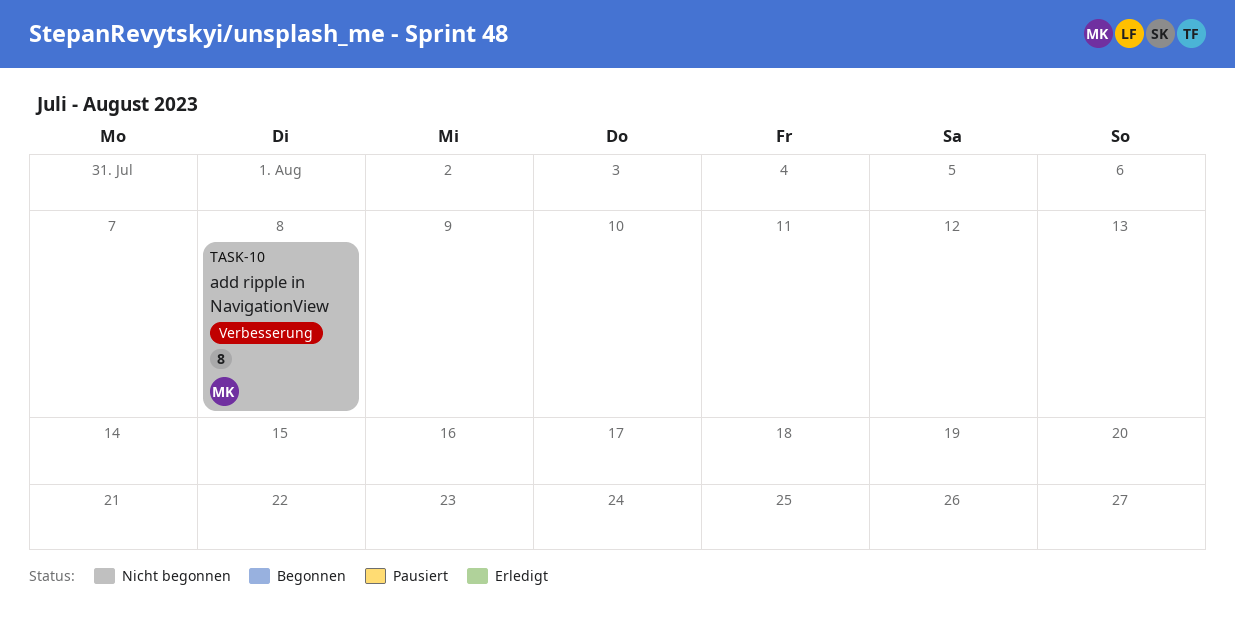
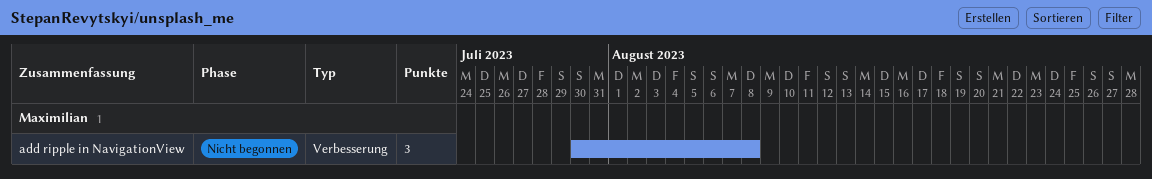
add ripple in NavigationView, estimate: 8 -> 3

